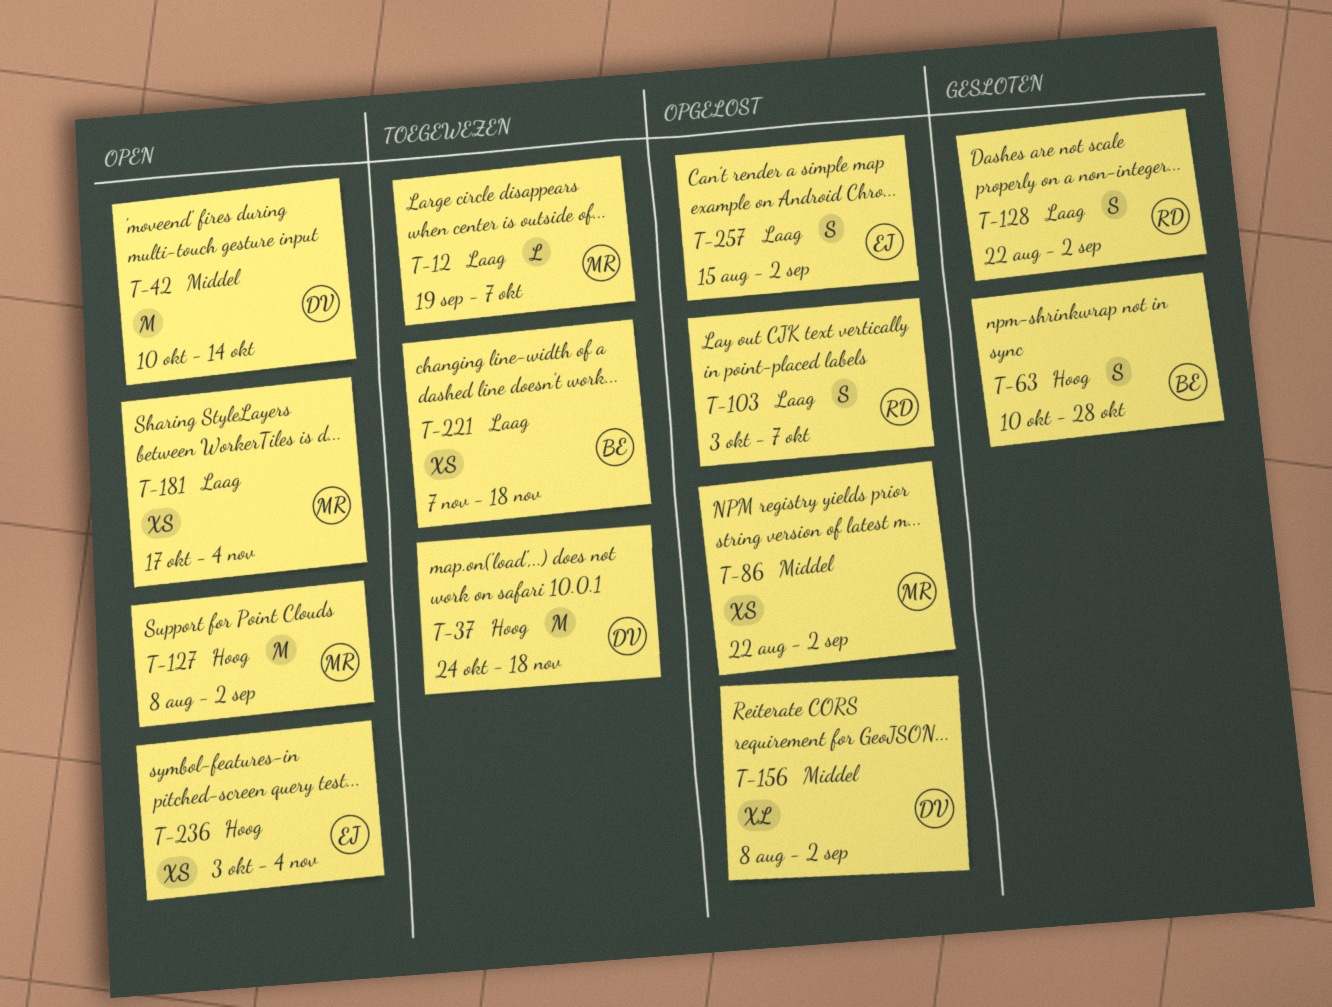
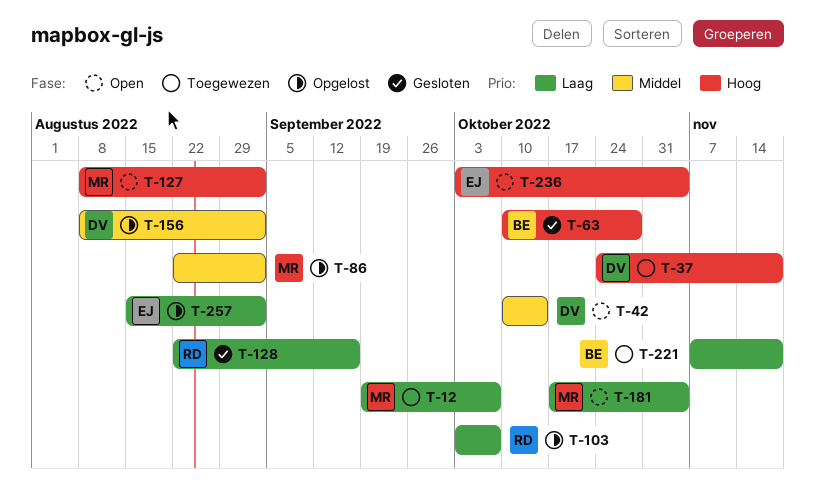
T-128, due: Sep 2 -> Sep 16

